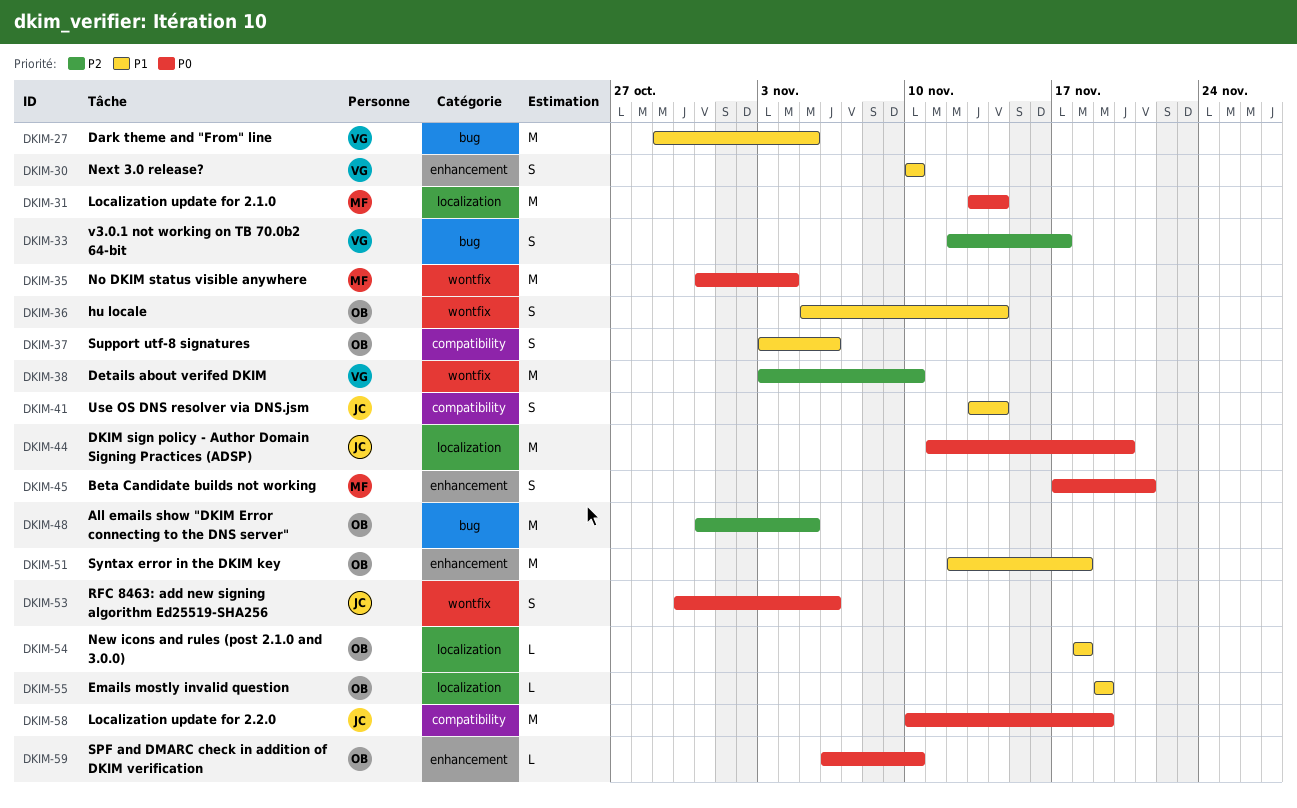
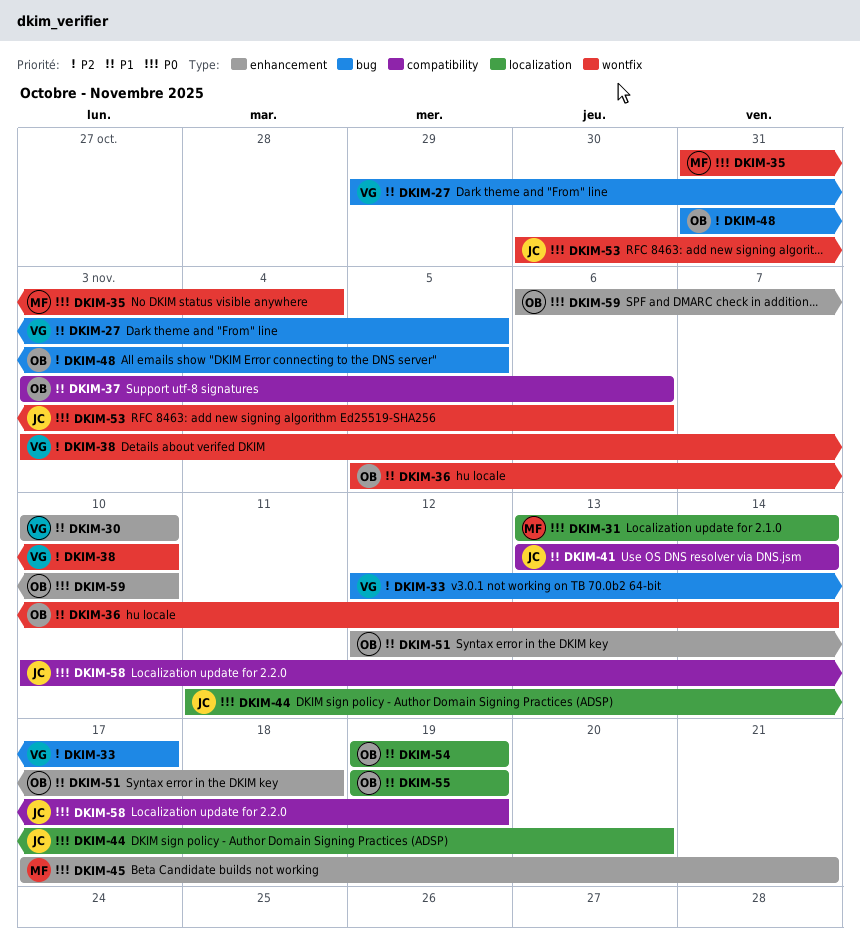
DKIM-54, start: Nov 18 -> Nov 19
DKIM-54, due: Nov 18 -> Nov 19

